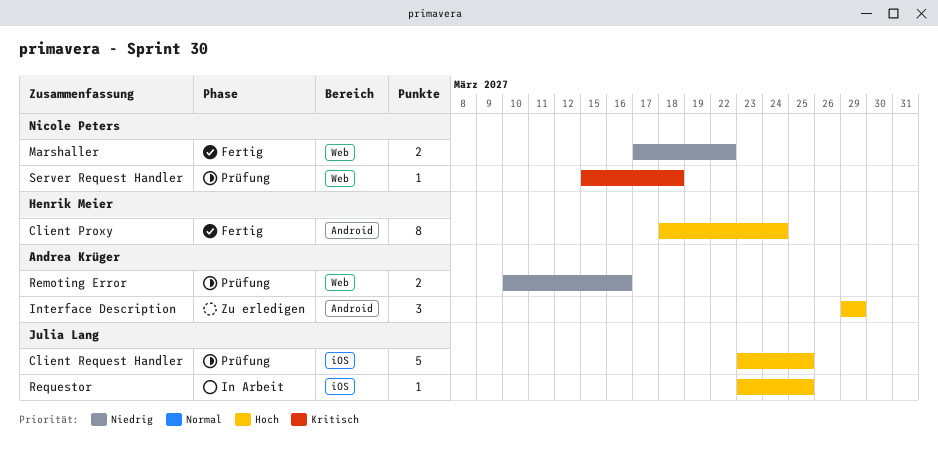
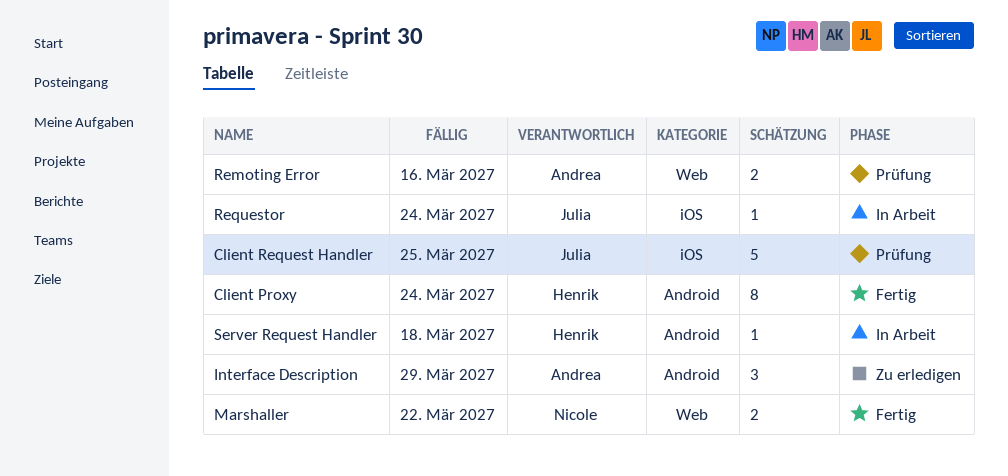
Requestor, due: Mar 25 -> Mar 24
Server Request Handler, status: Prüfung -> In Arbeit
Server Request Handler, owner: Nicole Peters -> Henrik Meier
Server Request Handler, label: Web -> Android

